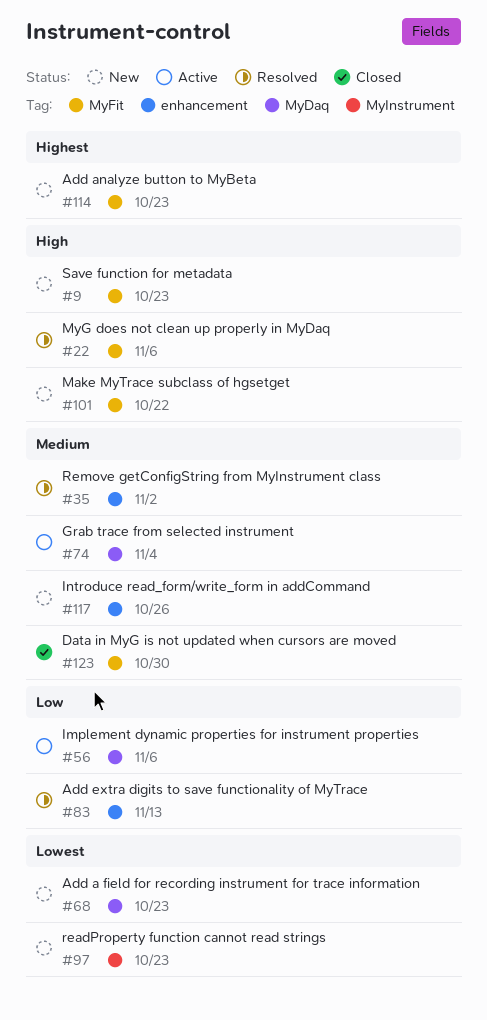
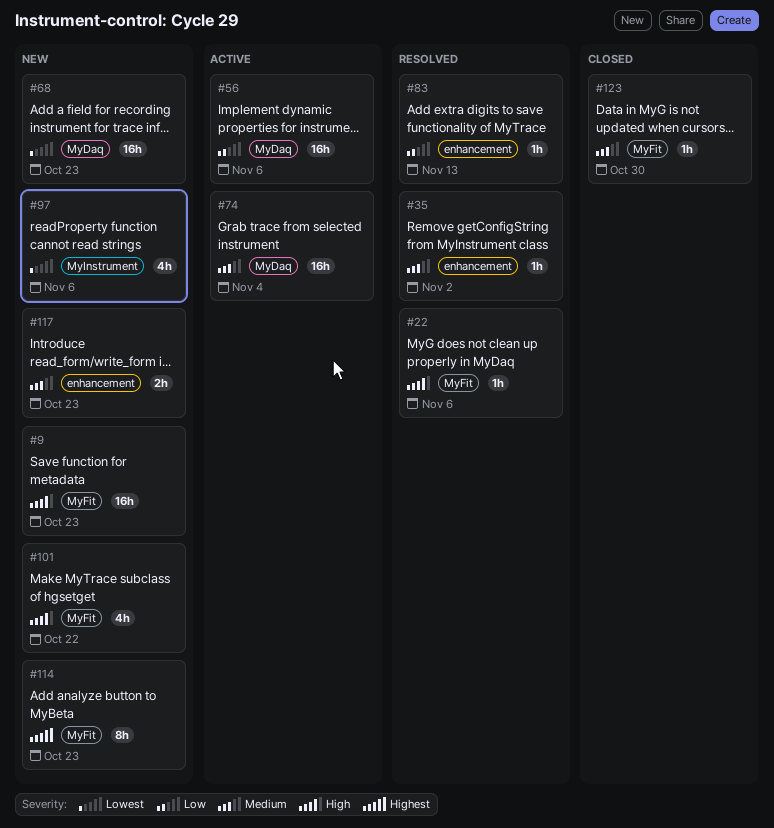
#97, due: Oct 23 -> Nov 6
#117, due: Oct 26 -> Oct 23

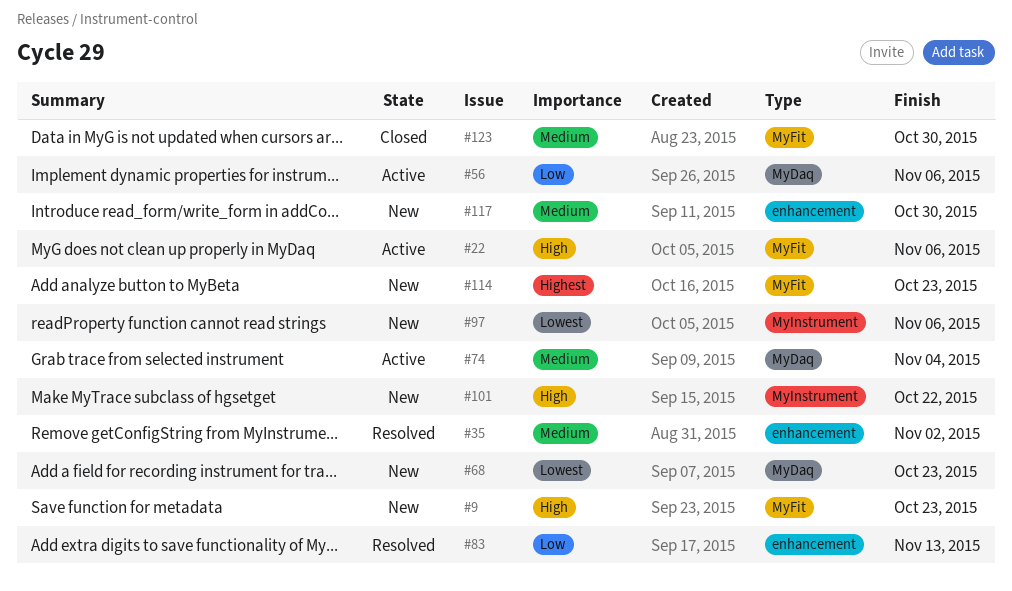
#22, status: Resolved -> Active
#101, label: MyFit -> MyInstrument
#117, due: Oct 23 -> Oct 30

